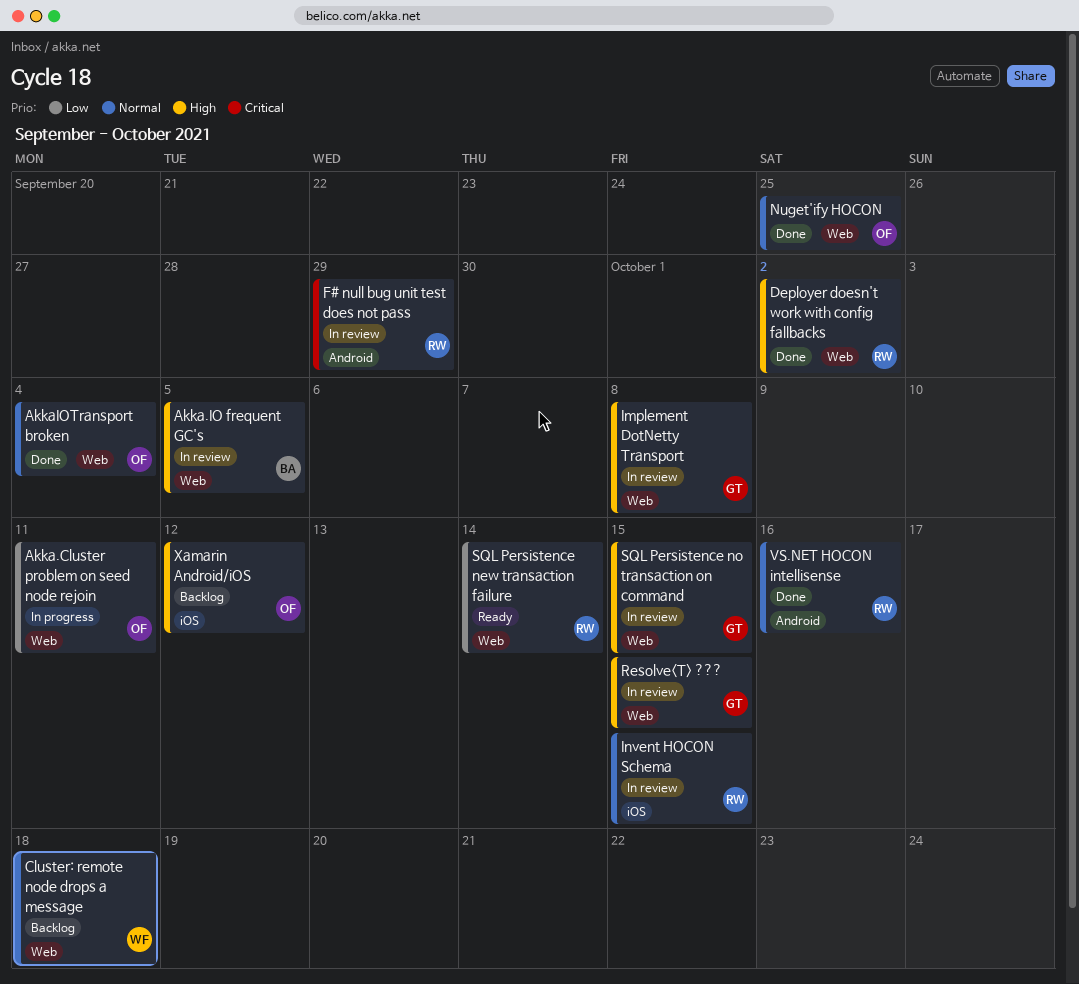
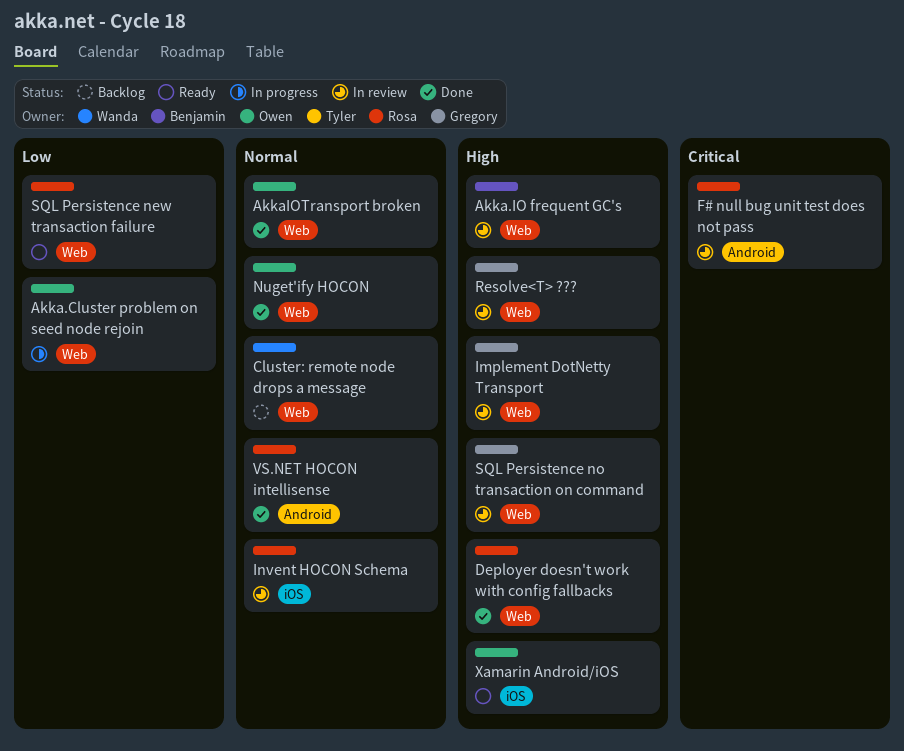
Xamarin Android/iOS, status: Backlog -> Ready

